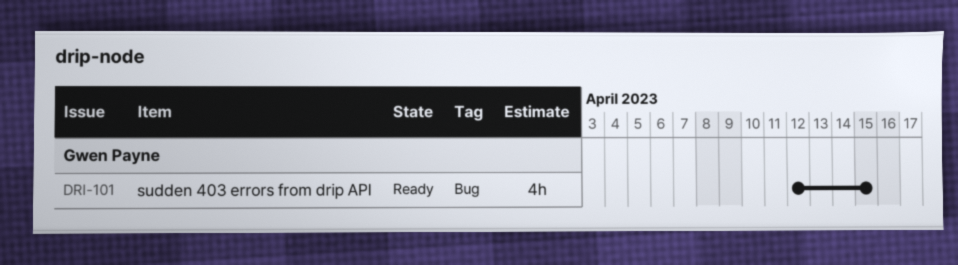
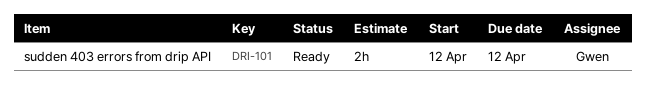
DRI-101, estimate: 4h -> 2h
DRI-101, due: Apr 15 -> Apr 12

